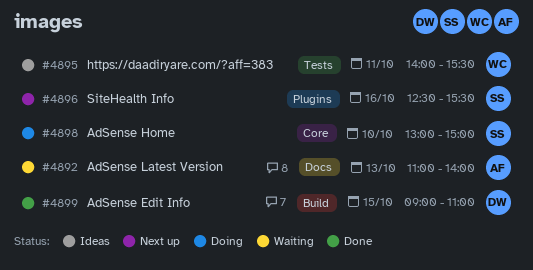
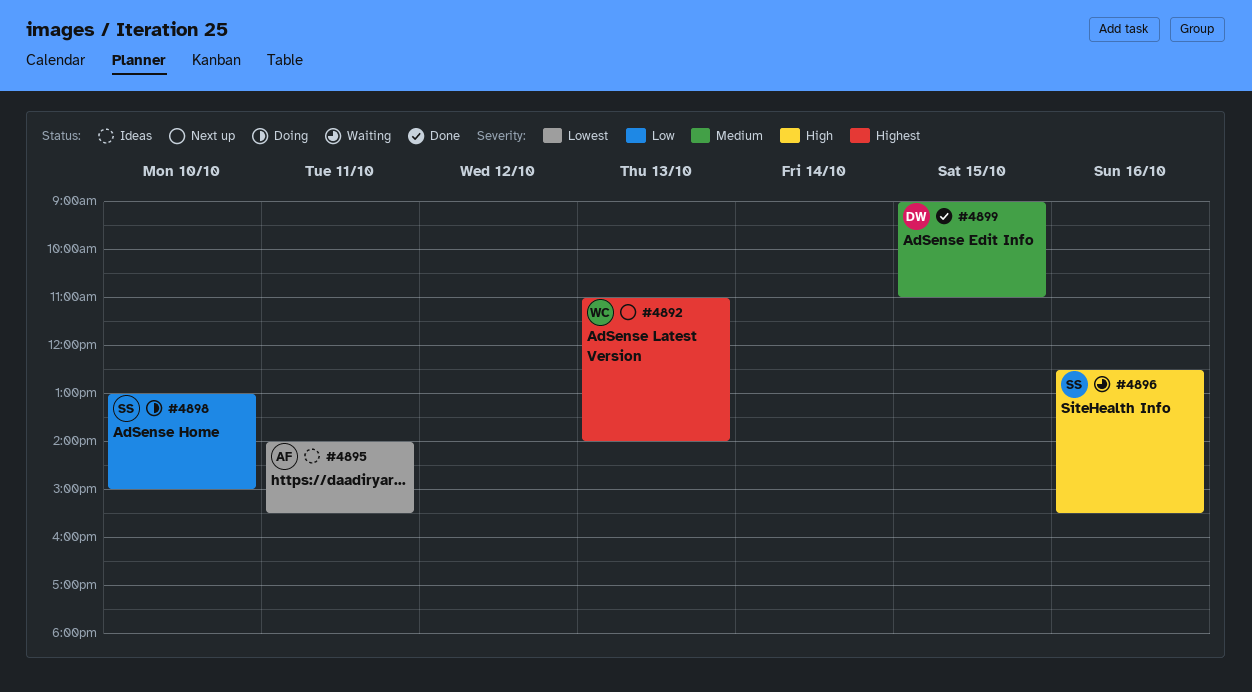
#4892, status: Waiting -> Next up
#4892, owner: AF -> WC
#4895, owner: WC -> AF
#4896, status: Next up -> Waiting

